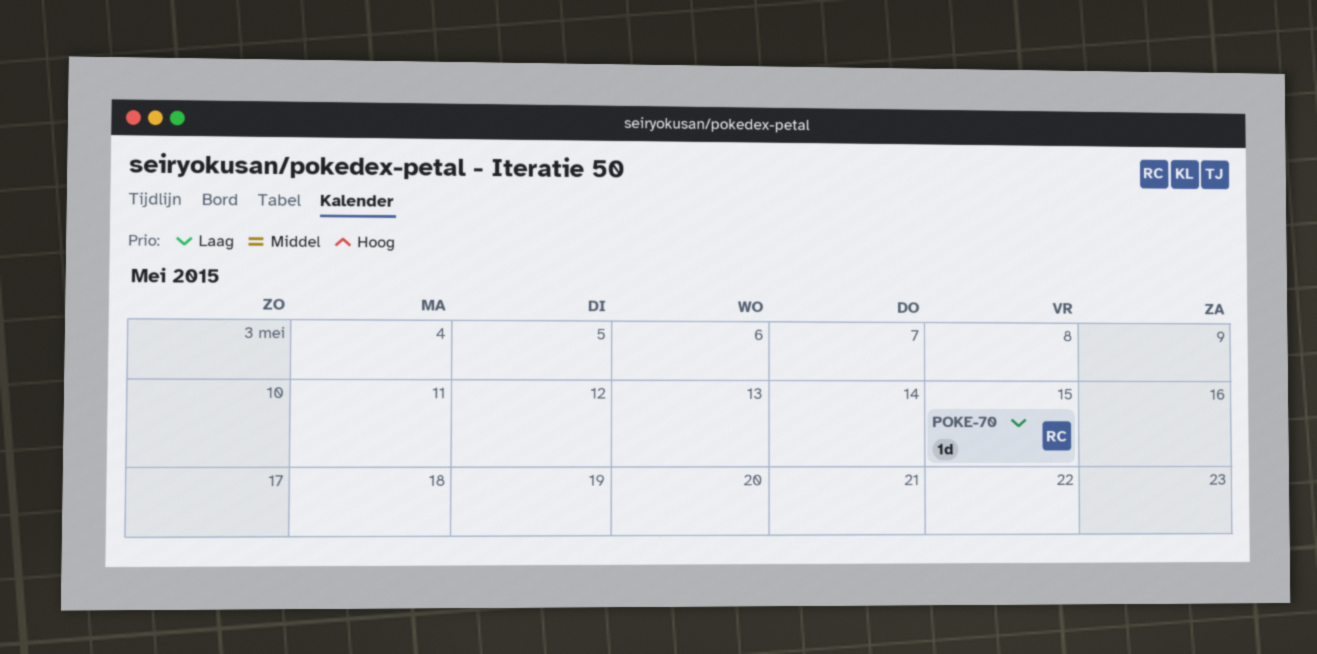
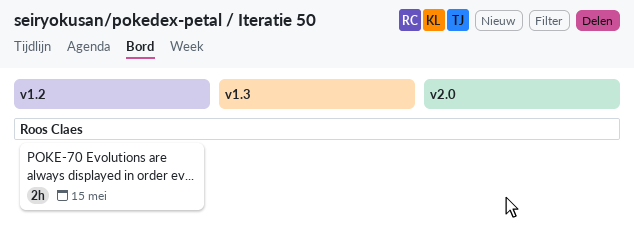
POKE-70, estimate: 1d -> 2h

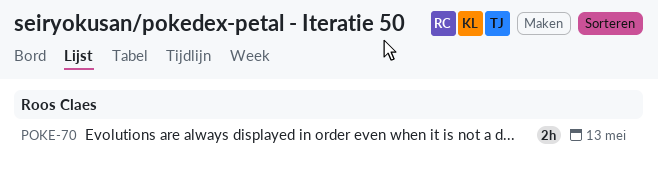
POKE-70, due: May 15 -> May 13

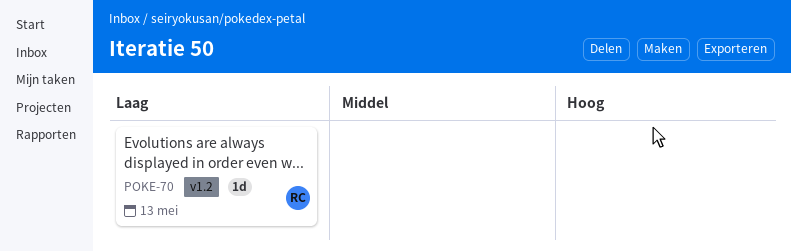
POKE-70, estimate: 2h -> 1d

